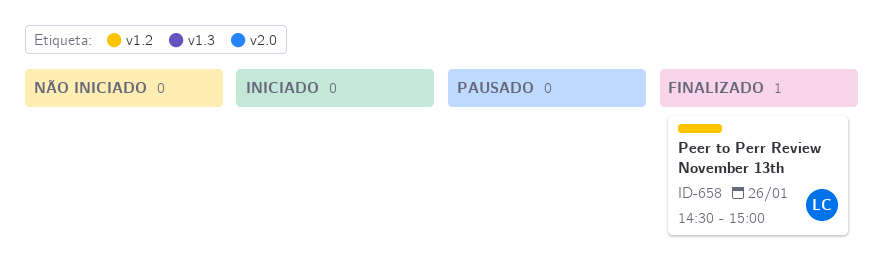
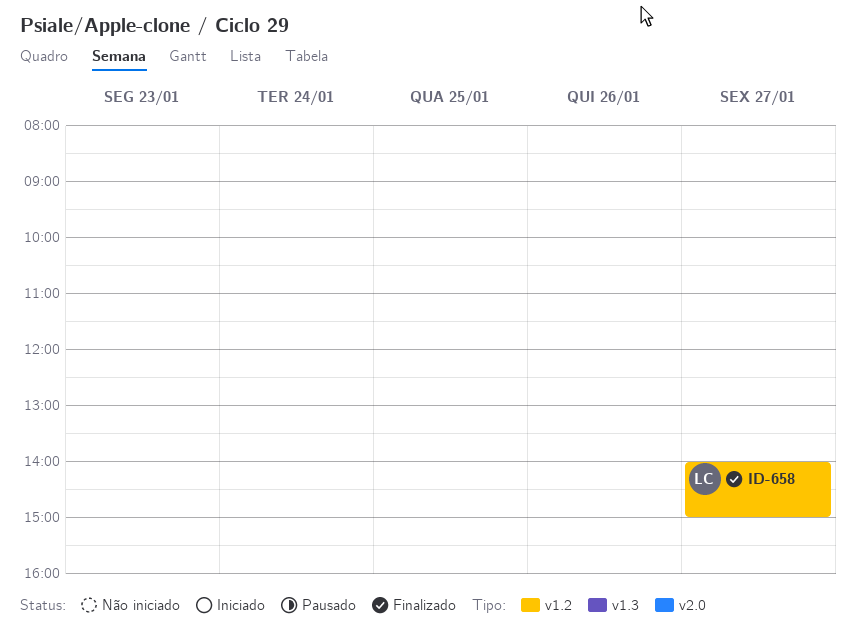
ID-658, day: Jan 26 -> Jan 27
ID-658, begins: 14:30 -> 14:00

